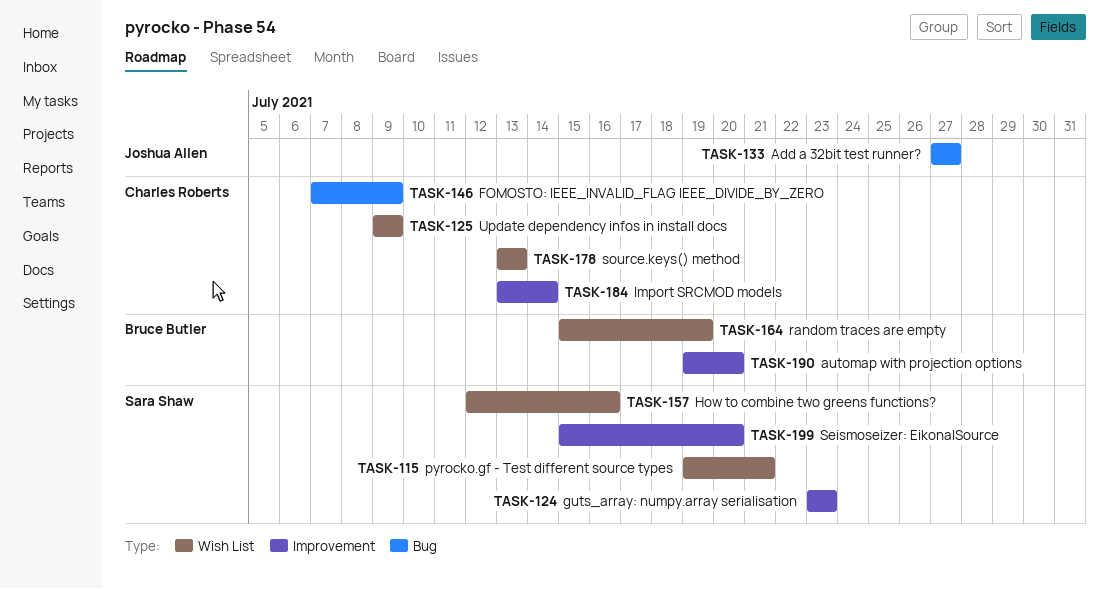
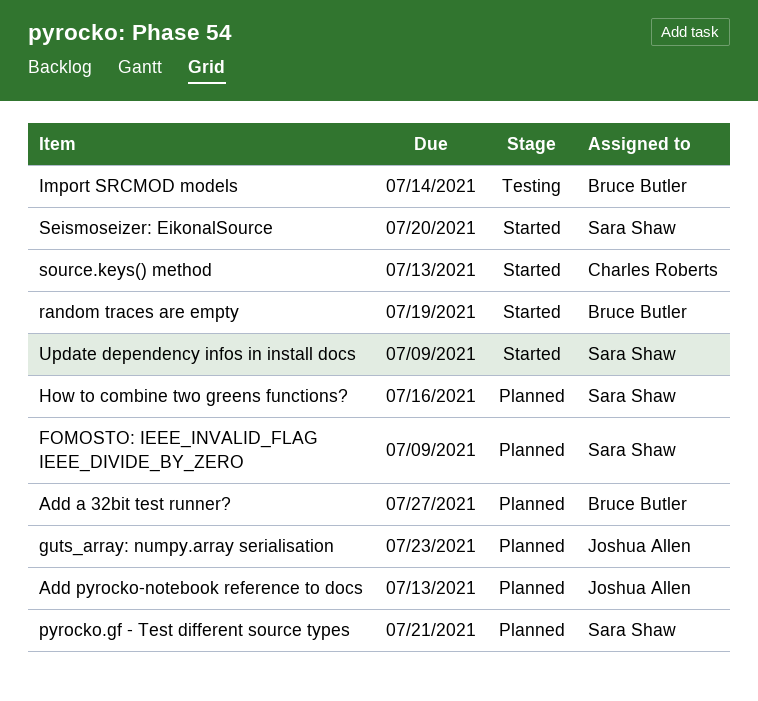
Add a 32bit test runner?, owner: Joshua Allen -> Bruce Butler
Add pyrocko-notebook reference to docs: none -> present
automap with projection options: present -> none
FOMOSTO: IEEE_INVALID_FLAG IEEE_DIVIDE_BY_ZERO, owner: Charles Roberts -> Sara Shaw
guts_array: numpy.array serialisation, owner: Sara Shaw -> Joshua Allen
Import SRCMOD models, owner: Charles Roberts -> Bruce Butler
Update dependency infos in install docs, owner: Charles Roberts -> Sara Shaw

